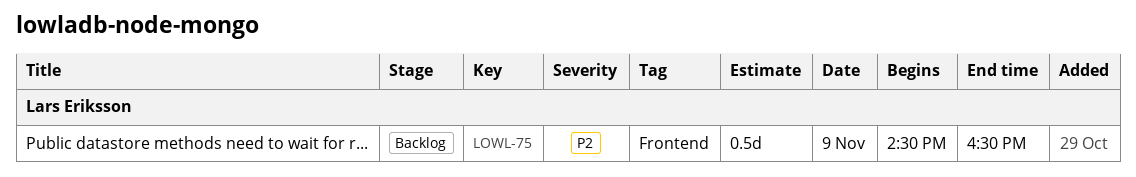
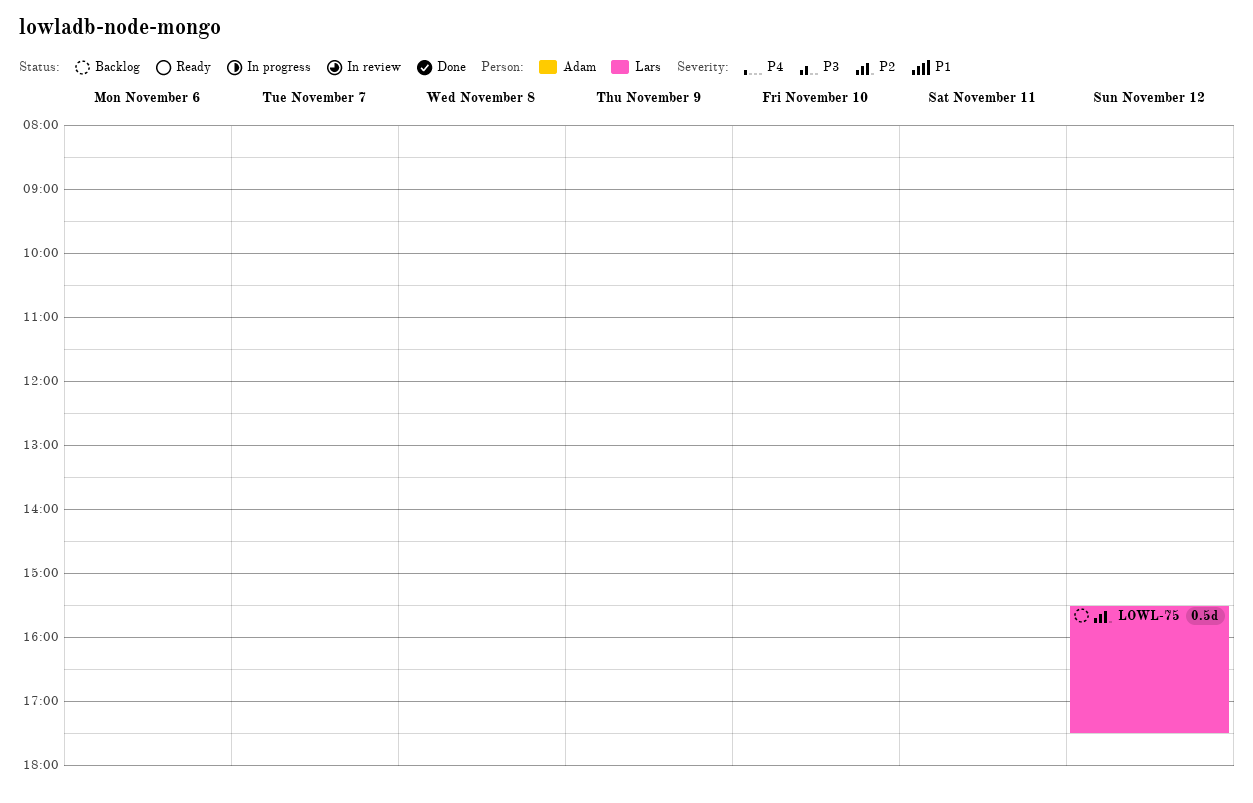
LOWL-75, day: Nov 9 -> Nov 12
LOWL-75, begins: 14:30 -> 15:30
LOWL-75, ends: 16:30 -> 17:30

